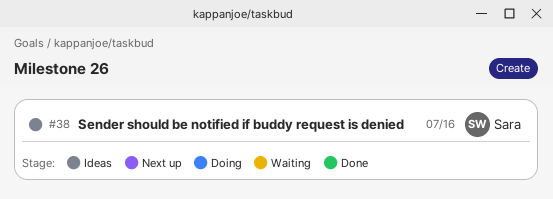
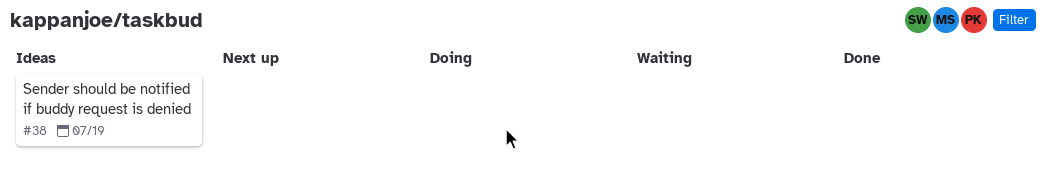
#38, due: Jul 16 -> Jul 19

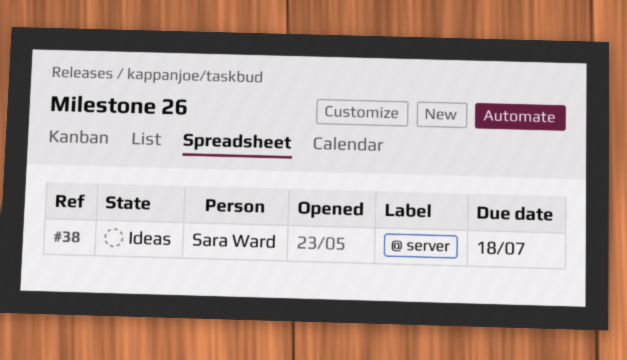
#38, due: Jul 19 -> Jul 18

